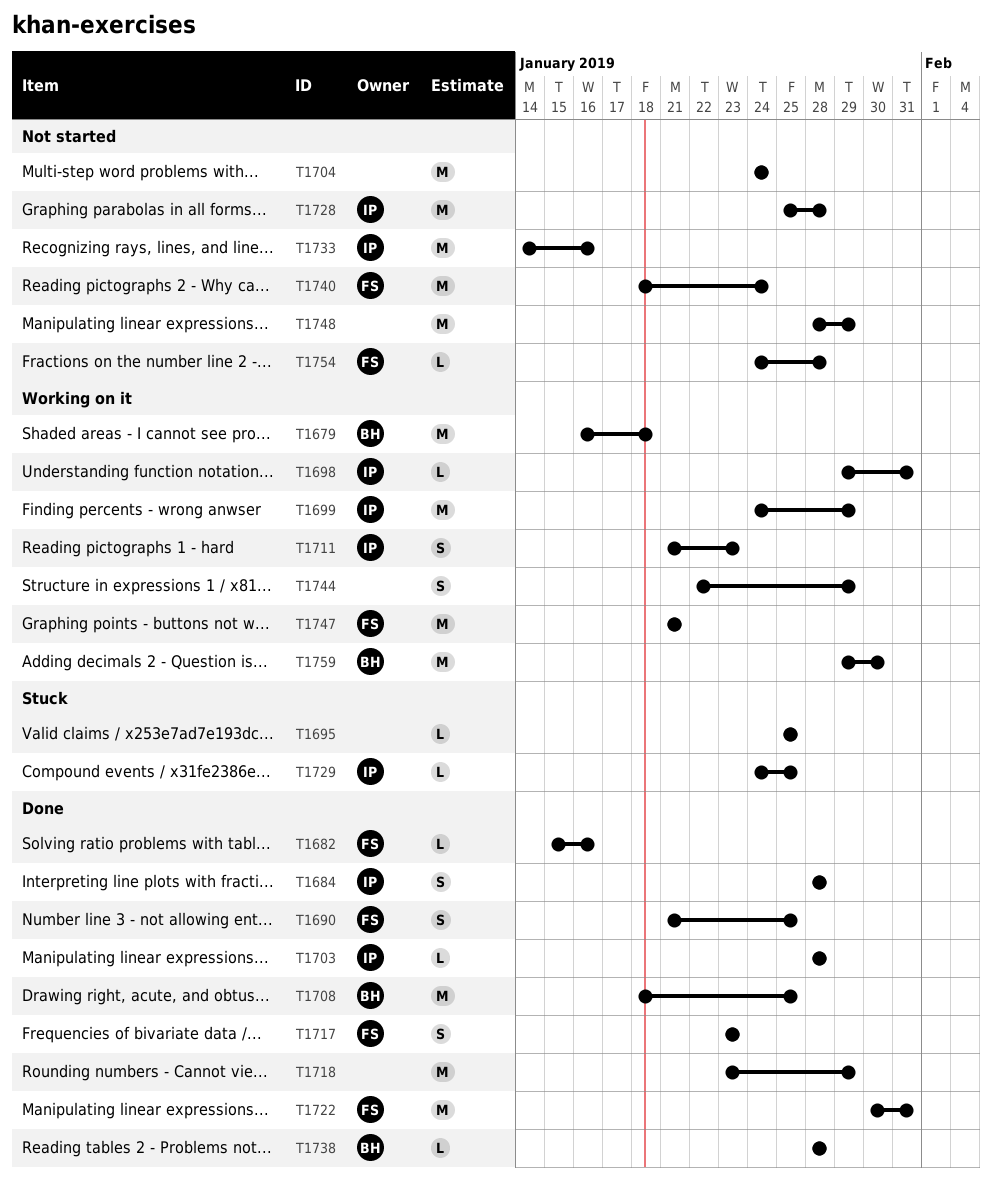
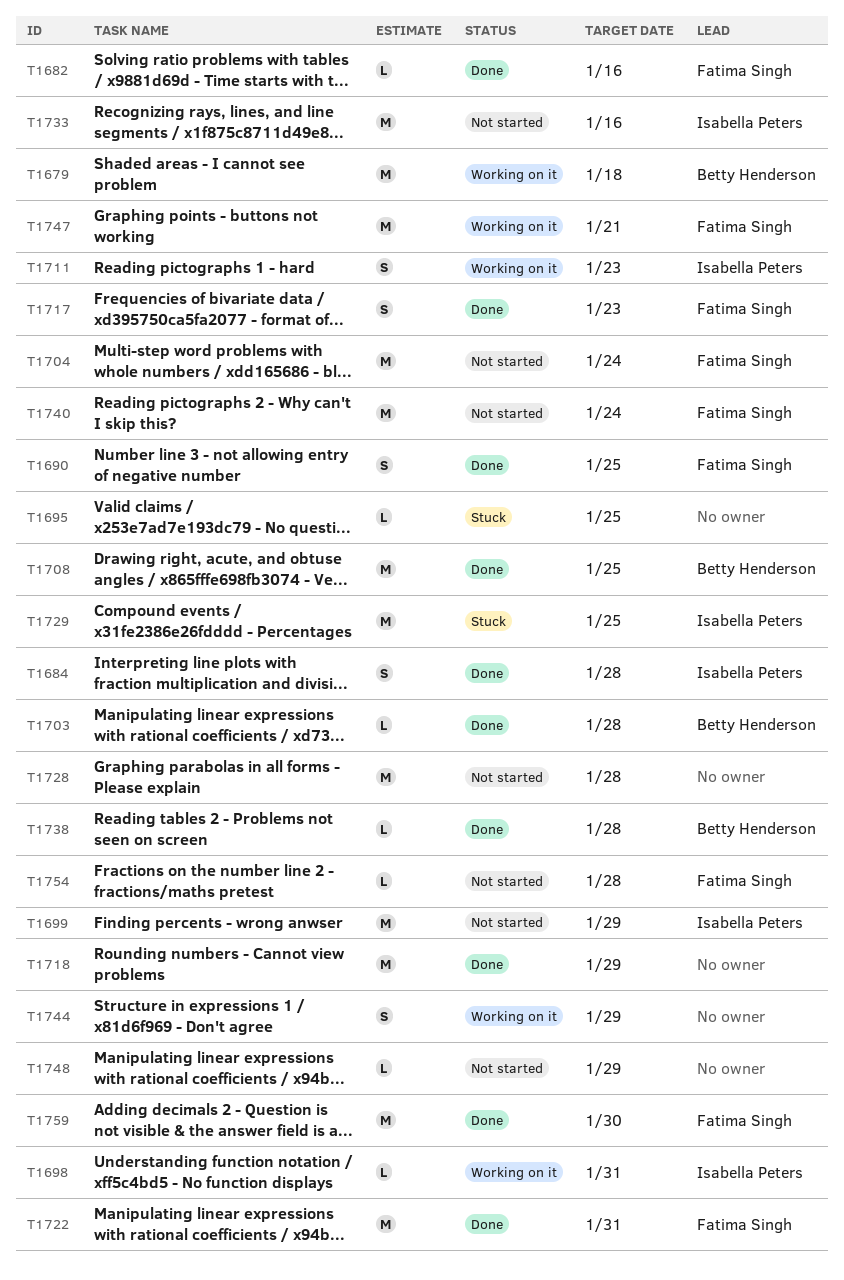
T1699, status: Working on it -> Not started
T1703, owner: Isabella Peters -> Betty Henderson
T1704, owner: none -> Fatima Singh
T1728, owner: Isabella Peters -> none
T1729, estimate: L -> M
T1748, estimate: M -> L
T1759, status: Working on it -> Done
T1759, owner: Betty Henderson -> Fatima Singh

